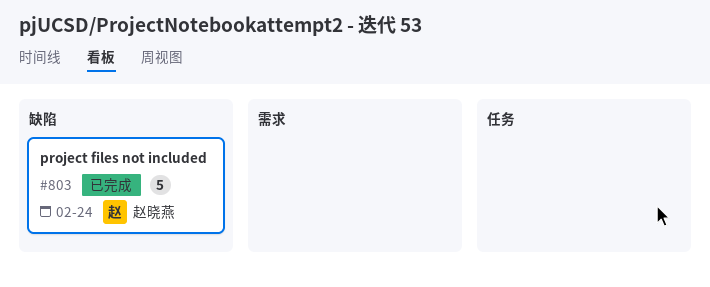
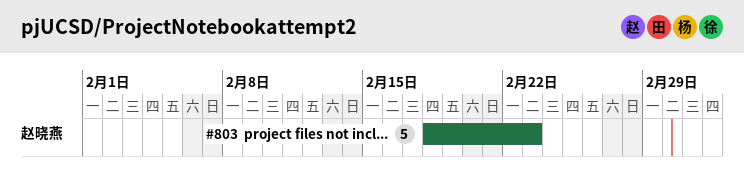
#803, due: Feb 24 -> Feb 23

